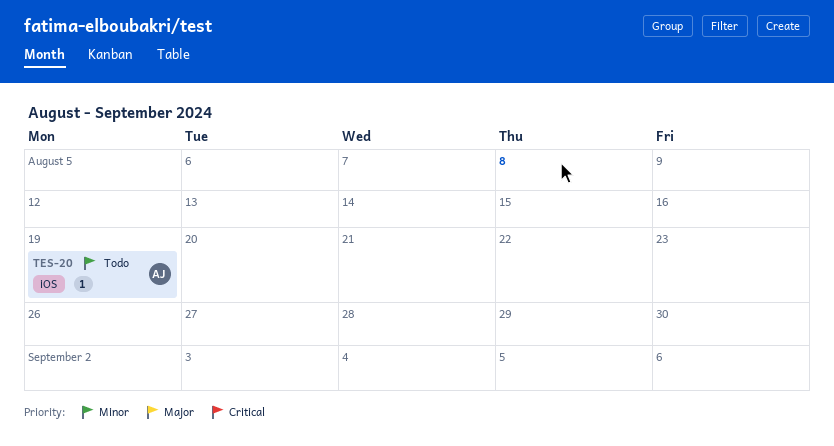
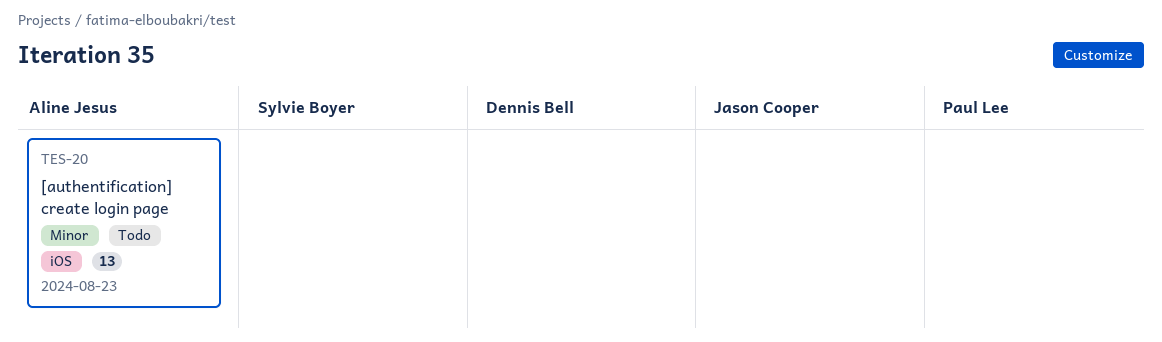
TES-20, estimate: 1 -> 13
TES-20, due: Aug 19 -> Aug 23

